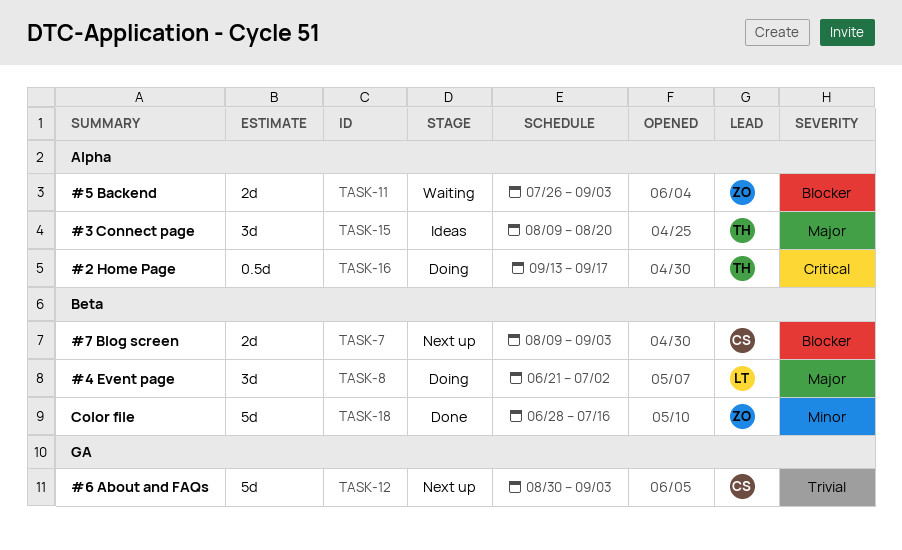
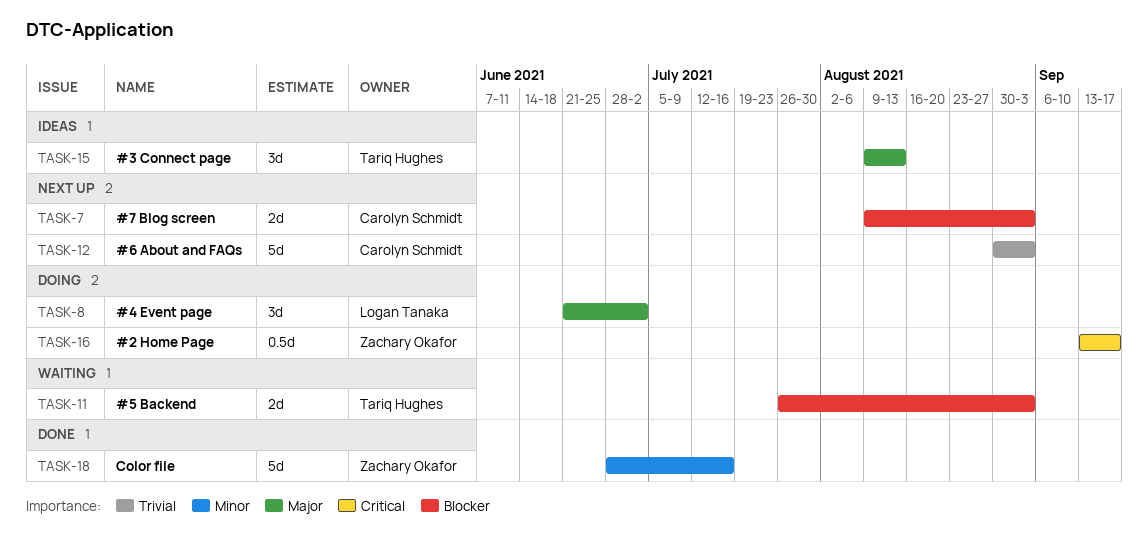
TASK-11, owner: Zachary Okafor -> Tariq Hughes
TASK-15, due: Aug 20 -> Aug 13
TASK-16, owner: Tariq Hughes -> Zachary Okafor

